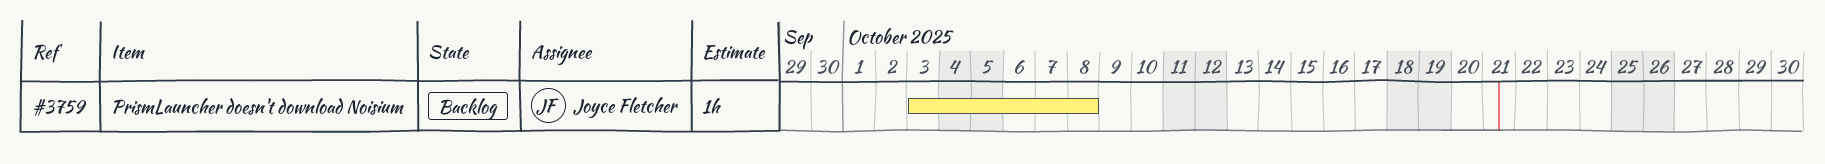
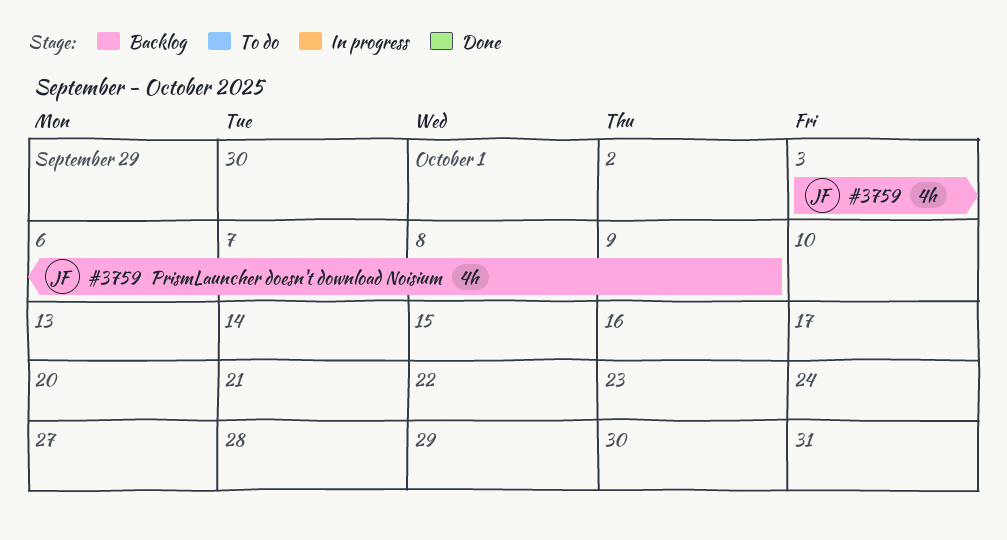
#3759, estimate: 1h -> 4h
#3759, due: Oct 8 -> Oct 9

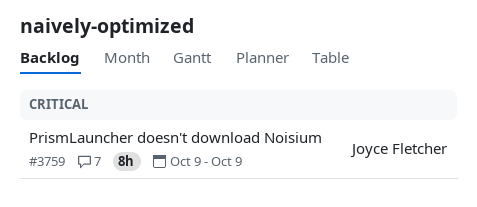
#3759, estimate: 4h -> 8h
#3759, start: Oct 3 -> Oct 9

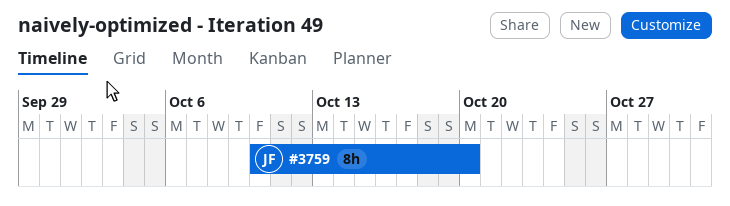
#3759, start: Oct 9 -> Oct 10
#3759, due: Oct 9 -> Oct 20

